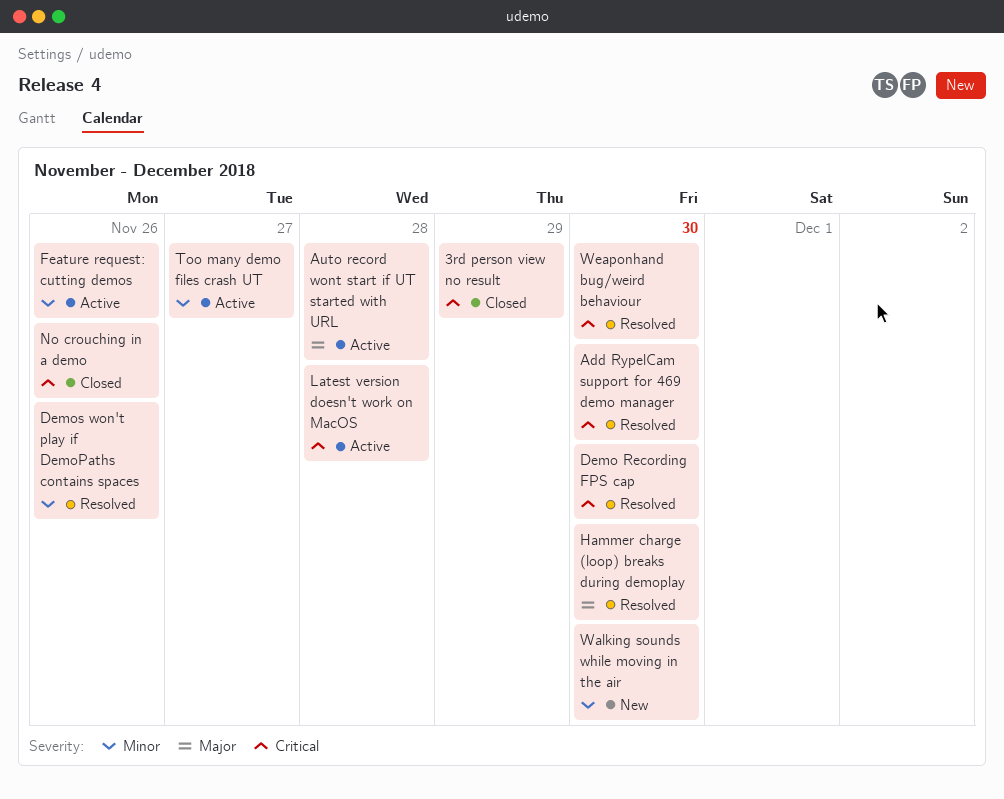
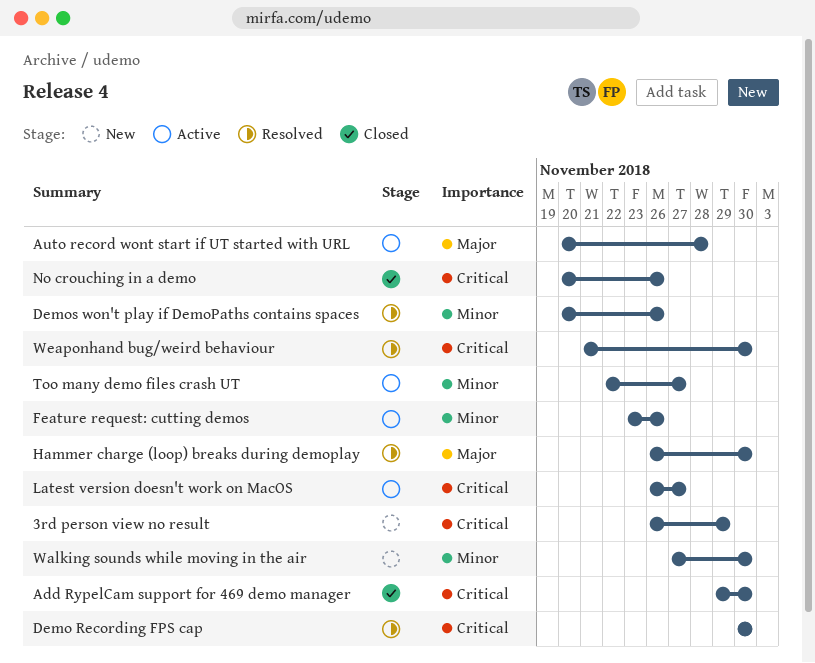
3rd person view no result, status: Closed -> New
Add RypelCam support for 469 demo manager, status: Resolved -> Closed
Latest version doesn't work on MacOS, due: Nov 28 -> Nov 27

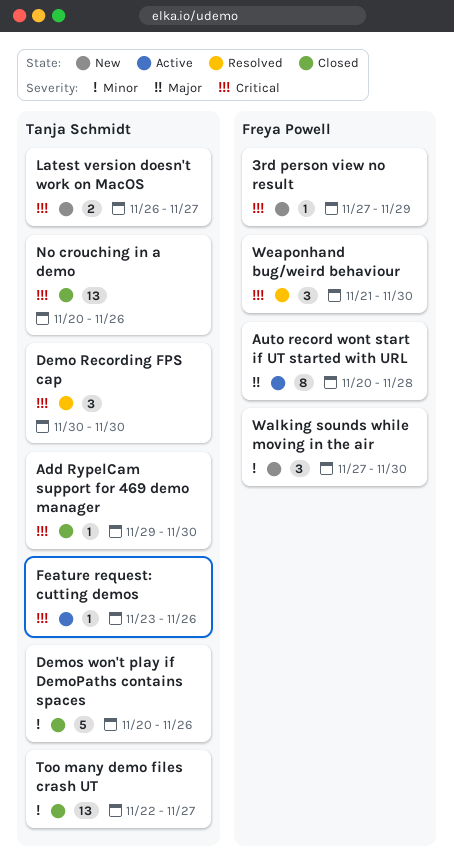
3rd person view no result, start: Nov 26 -> Nov 27
Demos won't play if DemoPaths contains spaces, status: Resolved -> Closed
Feature request: cutting demos, priority: Minor -> Critical
Hammer charge (loop) breaks during demoplay: present -> none
Latest version doesn't work on MacOS, status: Active -> New
Too many demo files crash UT, status: Active -> Closed

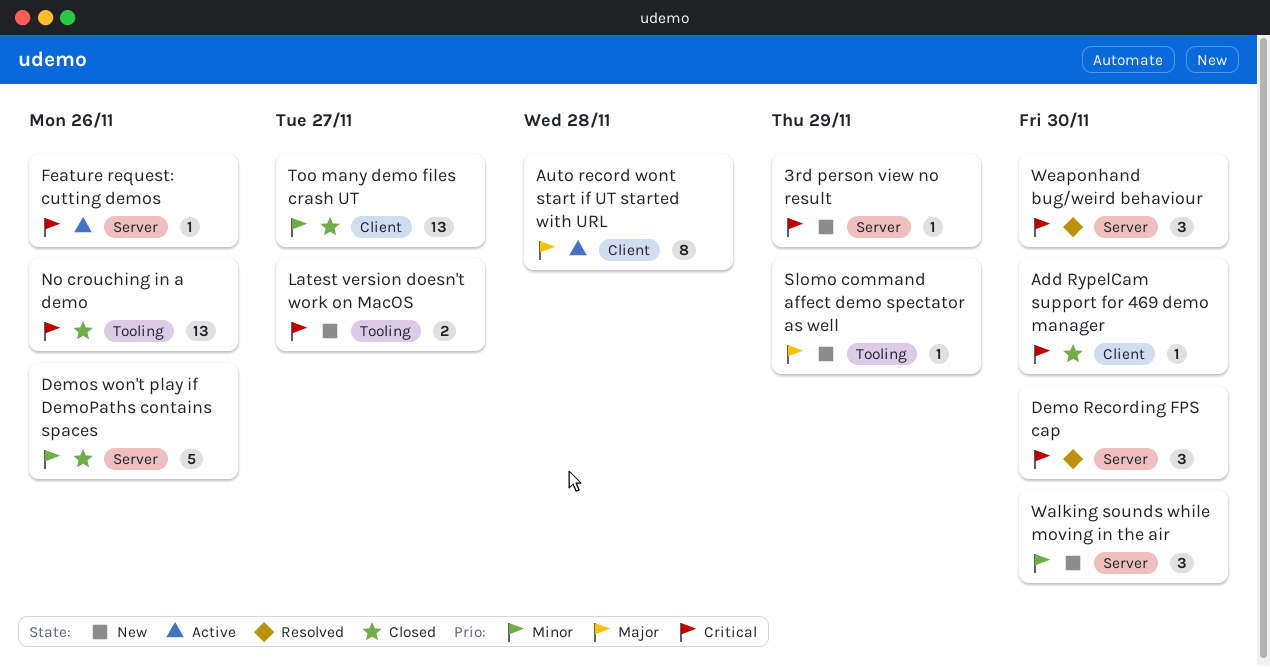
Slomo command affect demo spectator as well: none -> present

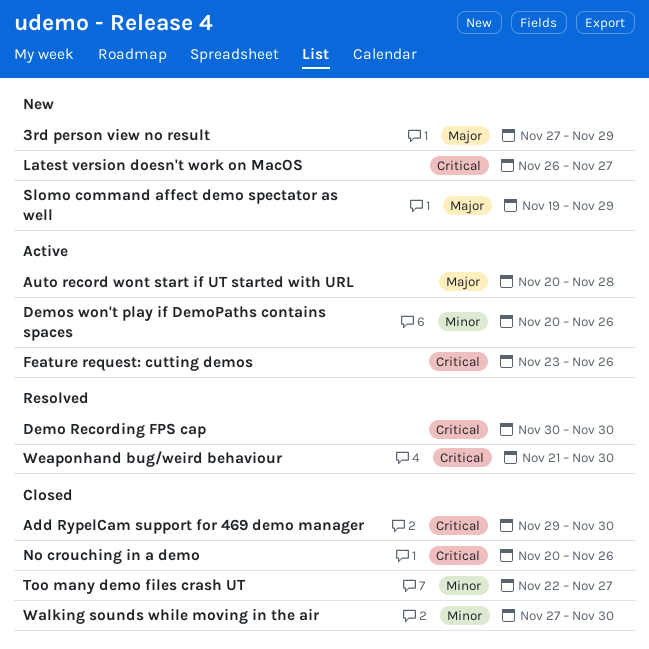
3rd person view no result, priority: Critical -> Major
Demos won't play if DemoPaths contains spaces, status: Closed -> Active
Walking sounds while moving in the air, status: New -> Closed

